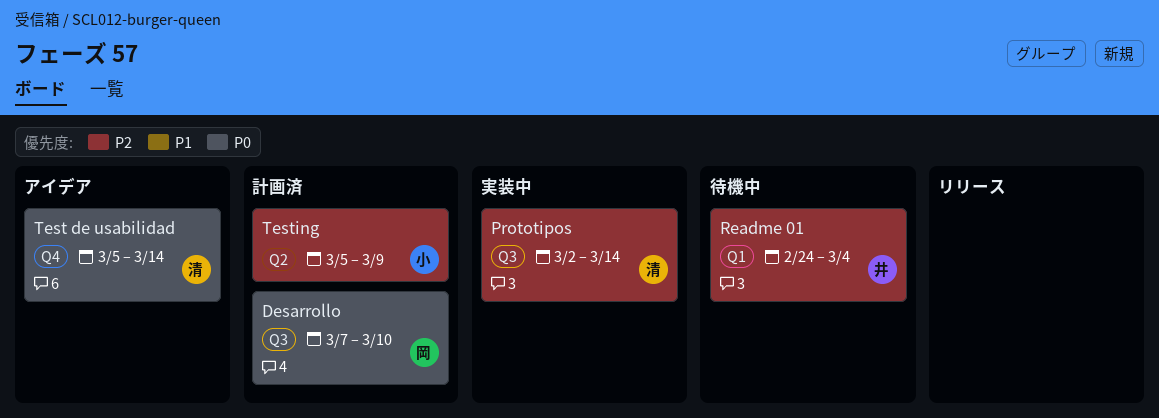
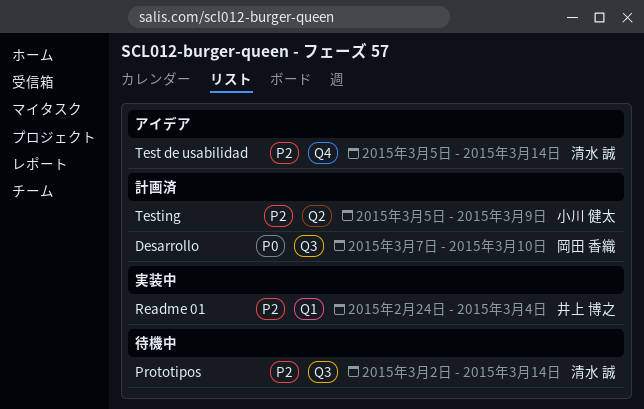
Prototipos, status: 実装中 -> 待機中
Readme 01, status: 待機中 -> 実装中
Test de usabilidad, priority: P0 -> P2

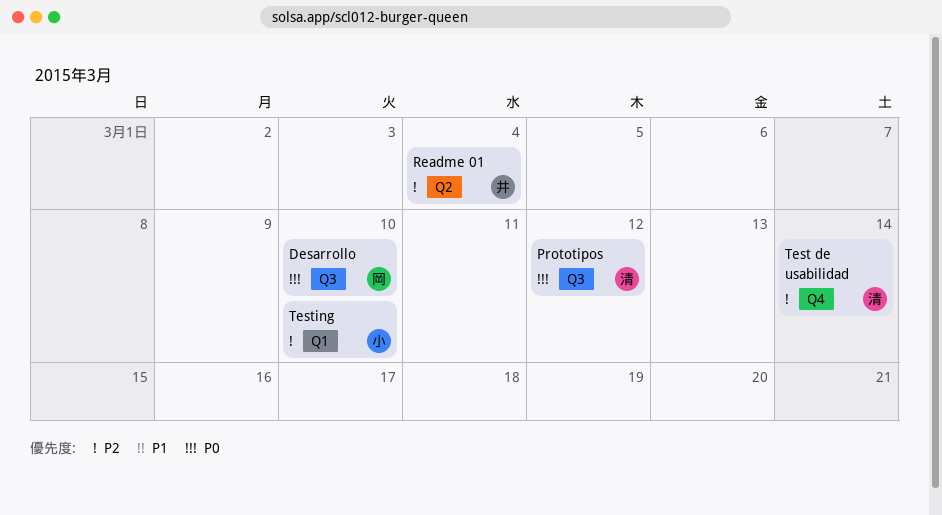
Prototipos, priority: P2 -> P0
Prototipos, due: Mar 14 -> Mar 12
Readme 01, label: Q1 -> Q2
Testing, label: Q2 -> Q1
Testing, due: Mar 9 -> Mar 10

